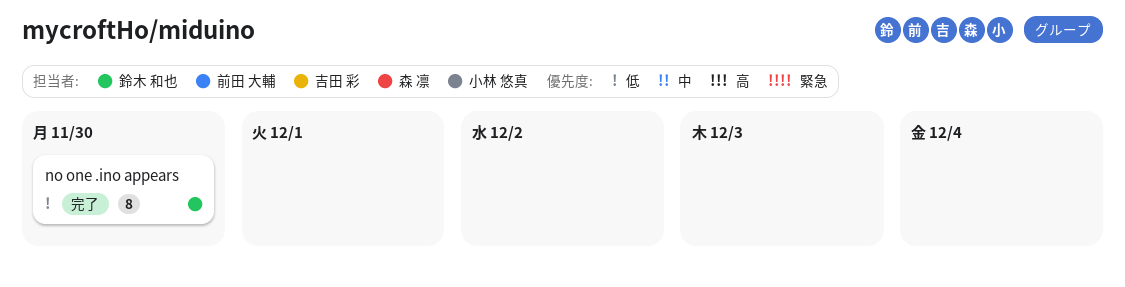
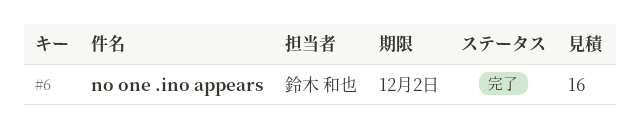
no one .ino appears, estimate: 8 -> 16
no one .ino appears, due: Nov 30 -> Dec 2

